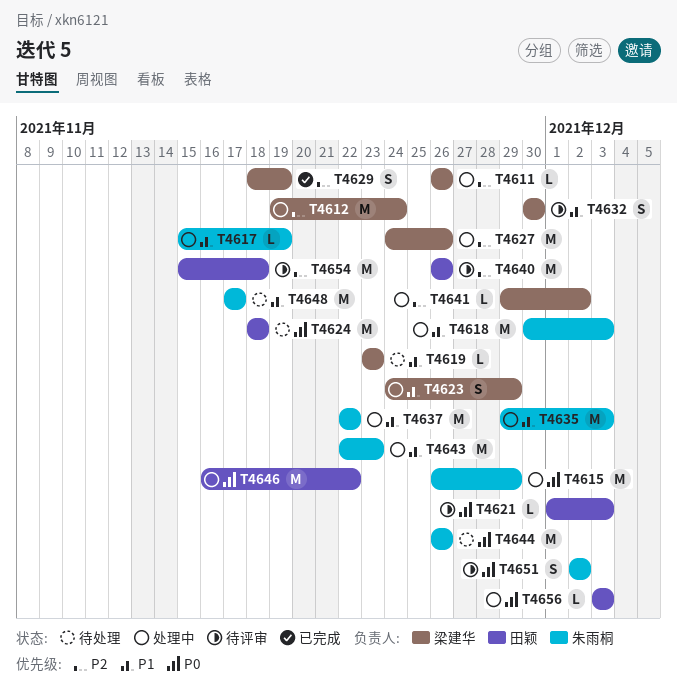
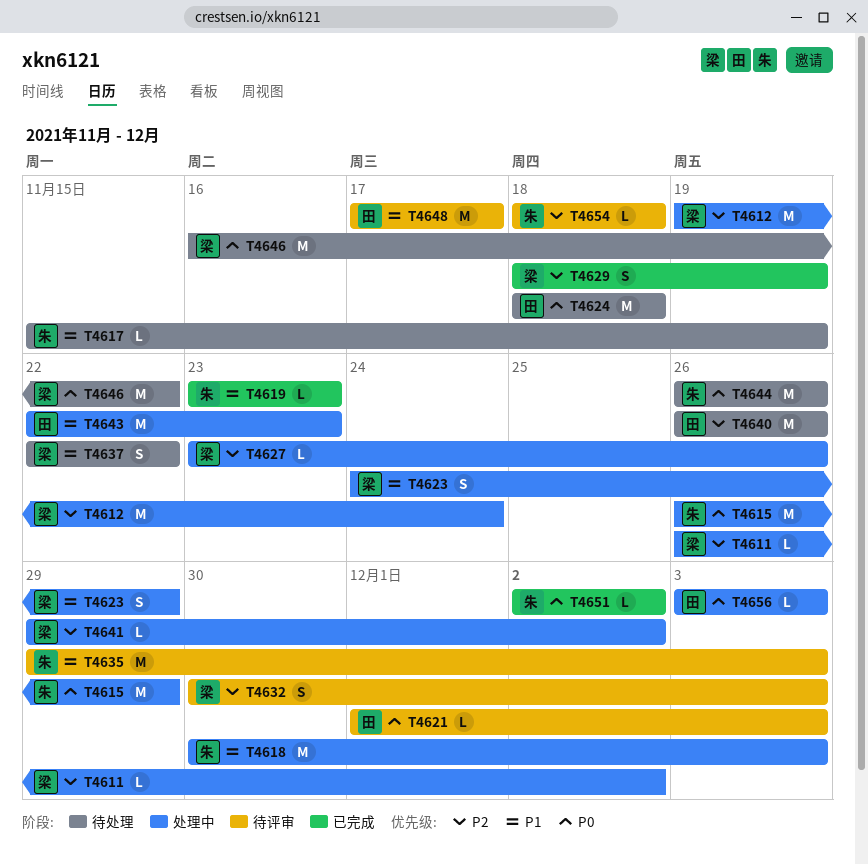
T4611, due: Nov 26 -> Dec 2
T4617, status: 处理中 -> 待处理
T4619, status: 待处理 -> 已完成
T4619, owner: 梁建华 -> 朱雨桐
T4627, estimate: M -> L
T4627, start: Nov 24 -> Nov 23
T4632, priority: P1 -> P2
T4632, due: Nov 30 -> Dec 3
T4635, status: 处理中 -> 待评审
T4637, status: 处理中 -> 待处理
T4637, owner: 朱雨桐 -> 梁建华
T4637, estimate: M -> S
T4640, status: 待评审 -> 待处理
T4643, owner: 朱雨桐 -> 田颖
T4646, status: 处理中 -> 待处理
T4646, owner: 田颖 -> 梁建华
T4648, status: 待处理 -> 待评审
T4648, owner: 朱雨桐 -> 田颖
T4651, status: 待评审 -> 已完成
T4651, estimate: S -> L
T4654, owner: 田颖 -> 朱雨桐
T4654, estimate: M -> L
T4654, start: Nov 15 -> Nov 18

